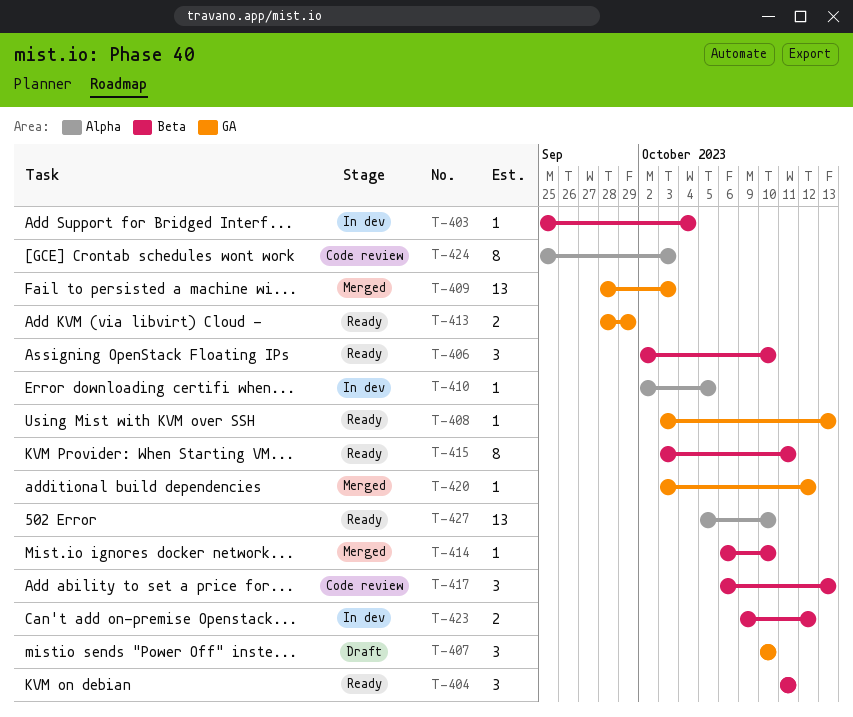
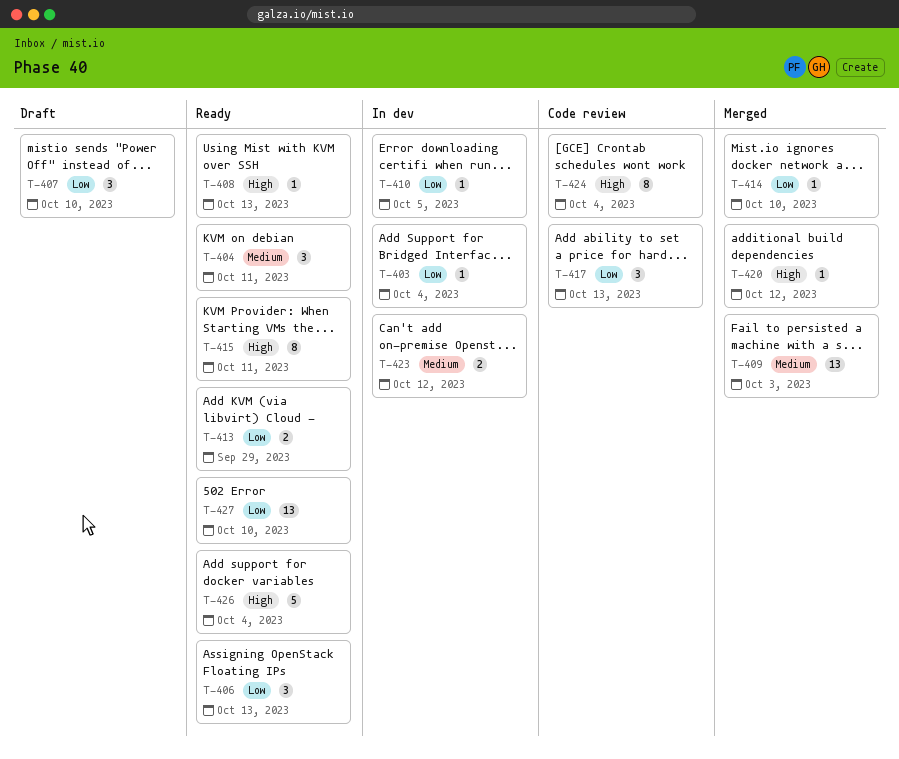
T-406, due: Oct 10 -> Oct 13
T-424, due: Oct 3 -> Oct 4
T-426: none -> present

